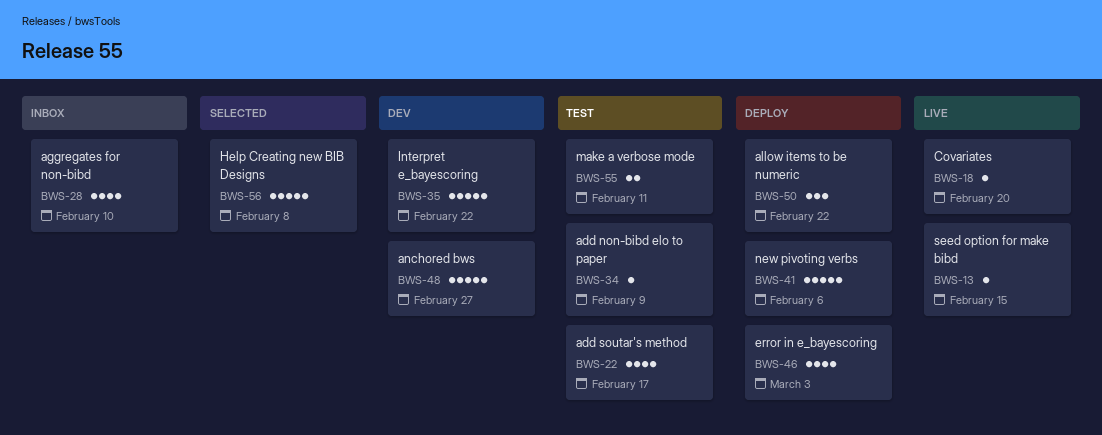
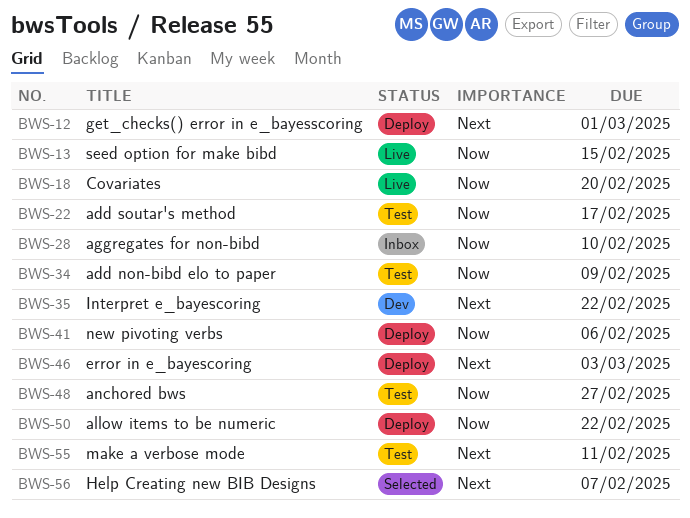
BWS-12: none -> present
BWS-48, status: Dev -> Test
BWS-56, due: Feb 8 -> Feb 7

